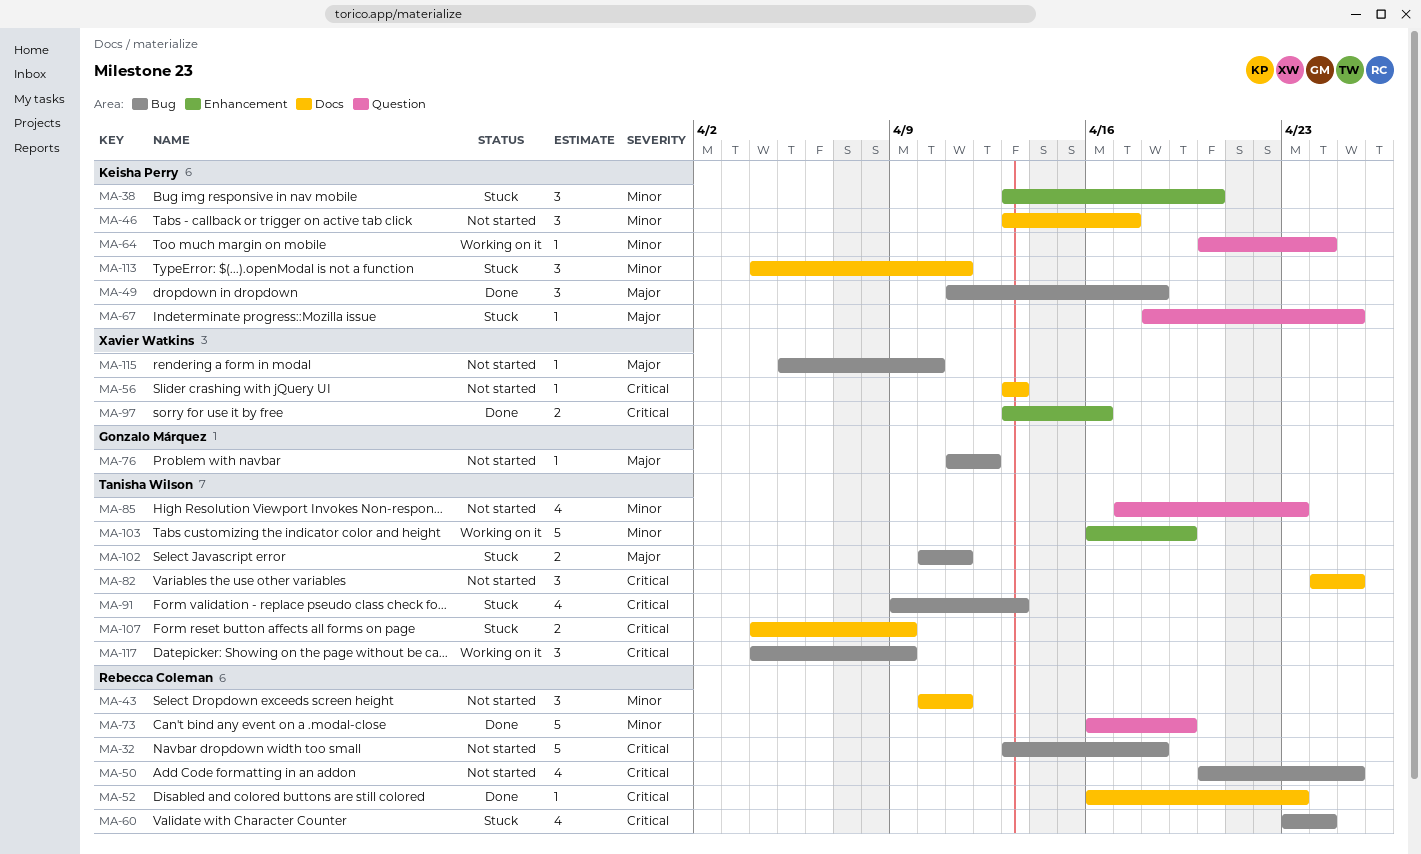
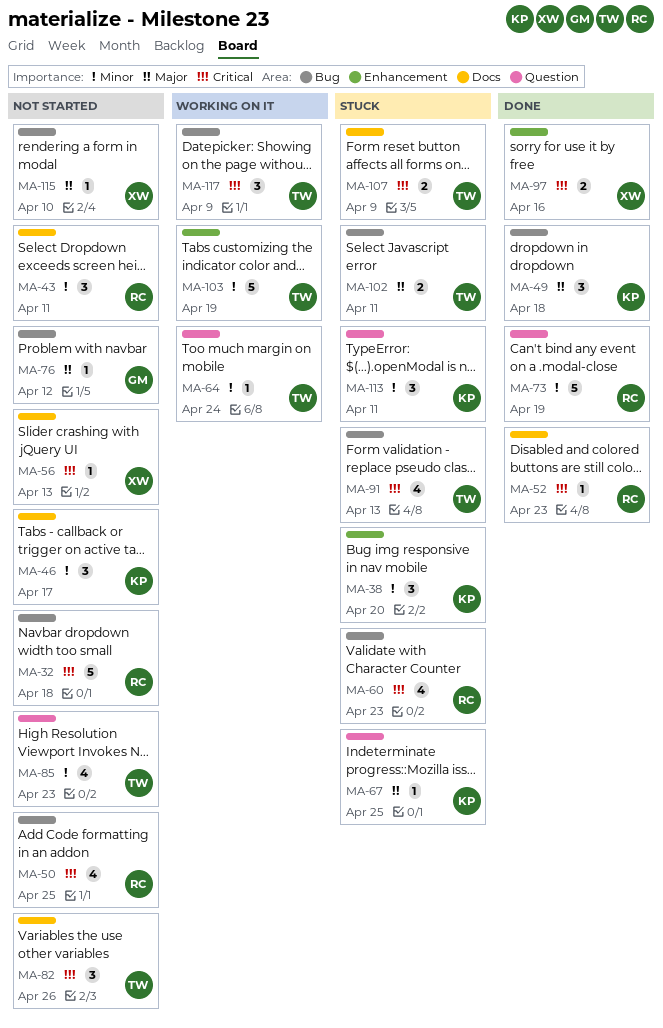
MA-60, due: Apr 24 -> Apr 23
MA-64, owner: Keisha Perry -> Tanisha Wilson
MA-82, due: Apr 25 -> Apr 26
MA-113, label: Docs -> Question

